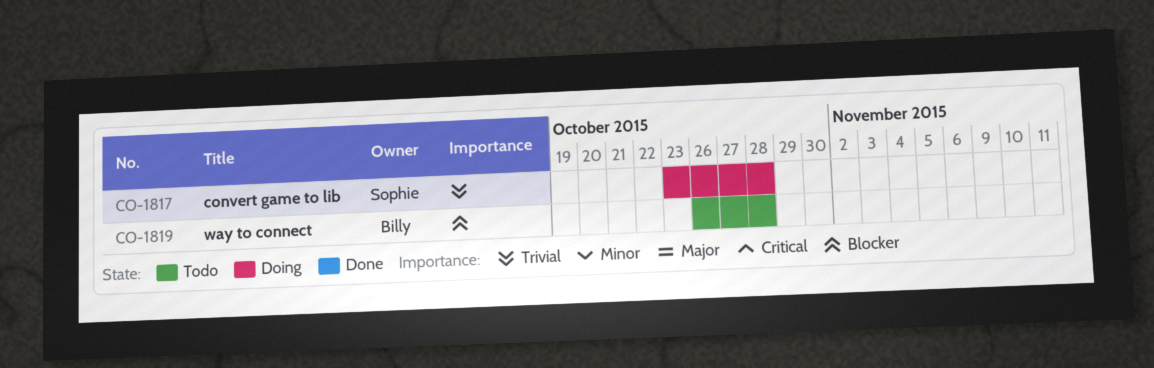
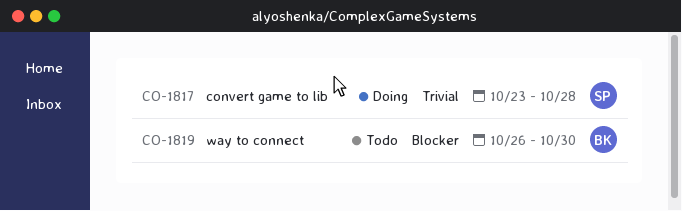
CO-1819, due: Oct 28 -> Oct 30

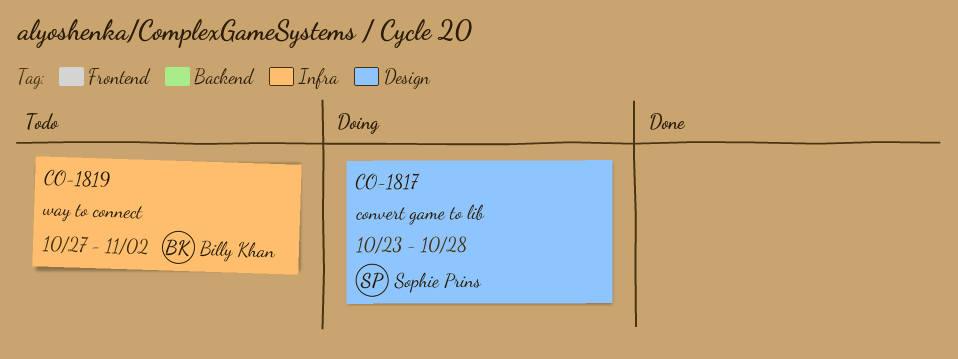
CO-1819, start: Oct 26 -> Oct 27
CO-1819, due: Oct 30 -> Nov 2

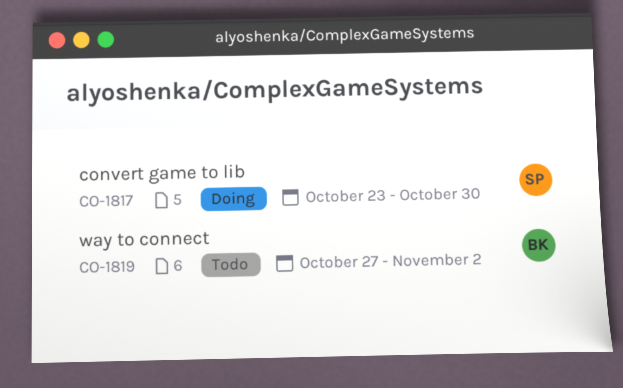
CO-1817, due: Oct 28 -> Oct 30

